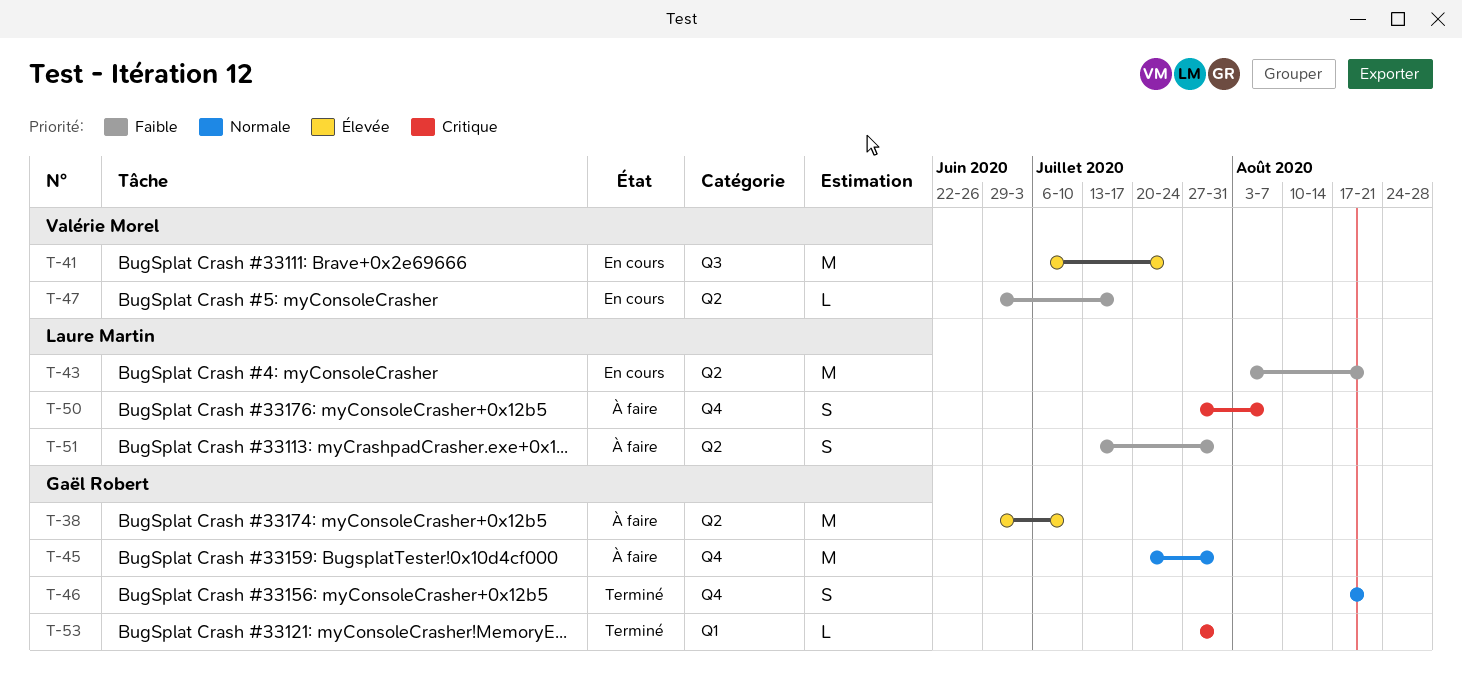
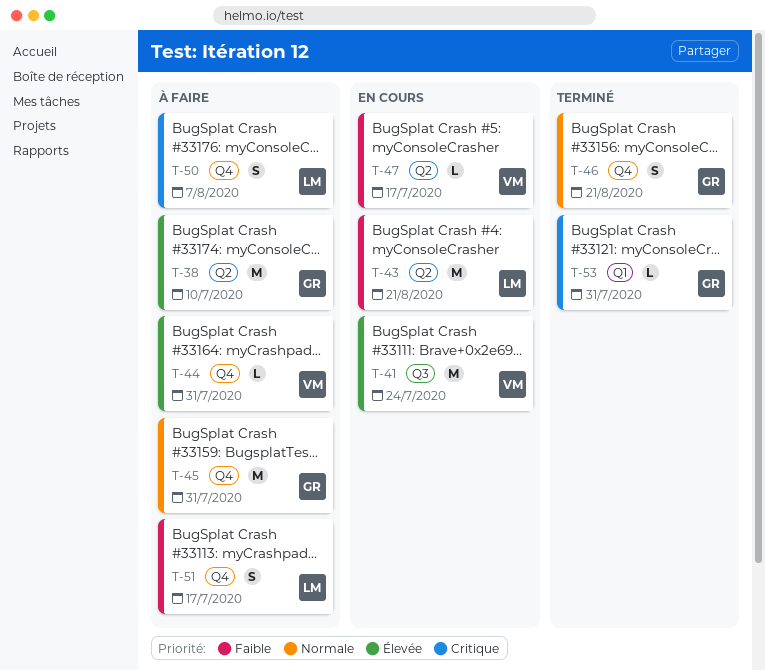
T-44: none -> present
T-51, label: Q2 -> Q4
T-51, due: Jul 31 -> Jul 17

